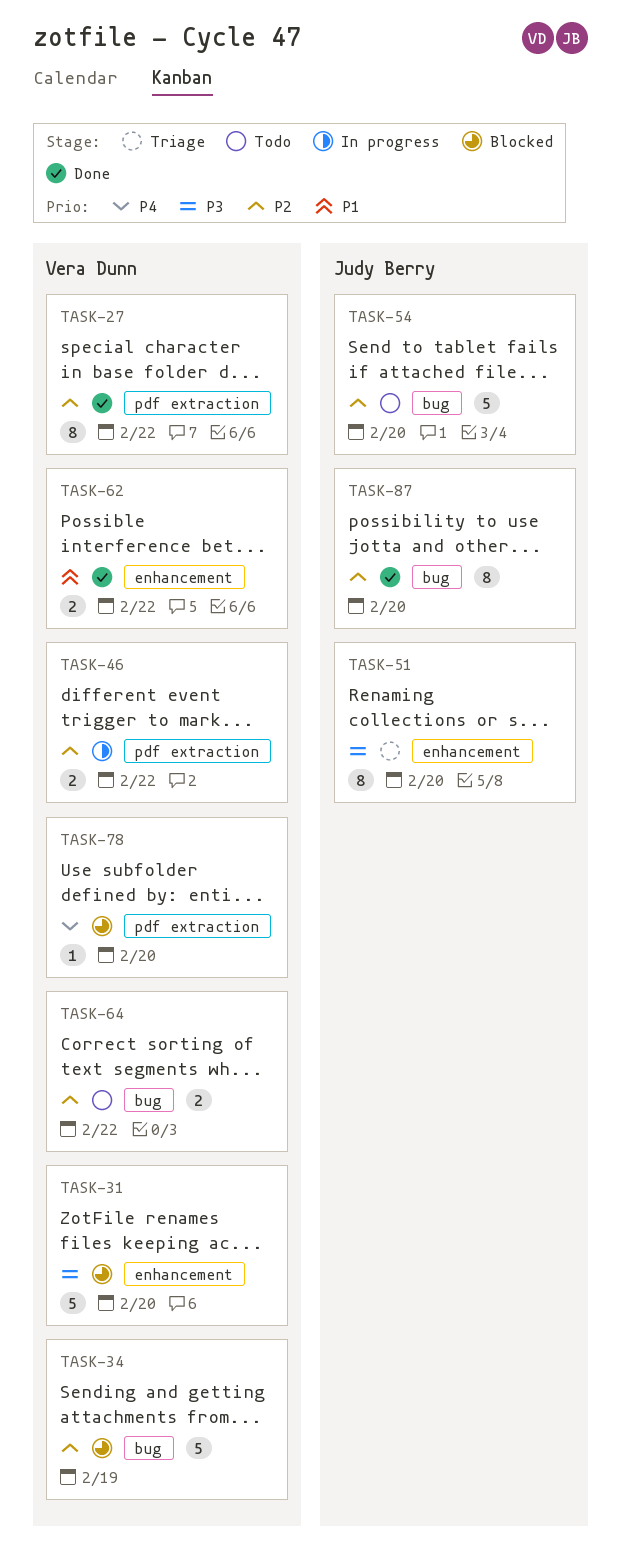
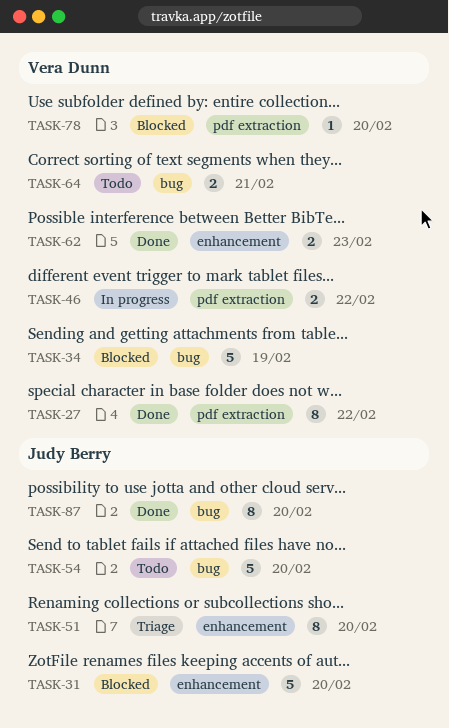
TASK-31, owner: Vera Dunn -> Judy Berry
TASK-62, due: Feb 22 -> Feb 23
TASK-64, due: Feb 22 -> Feb 21

